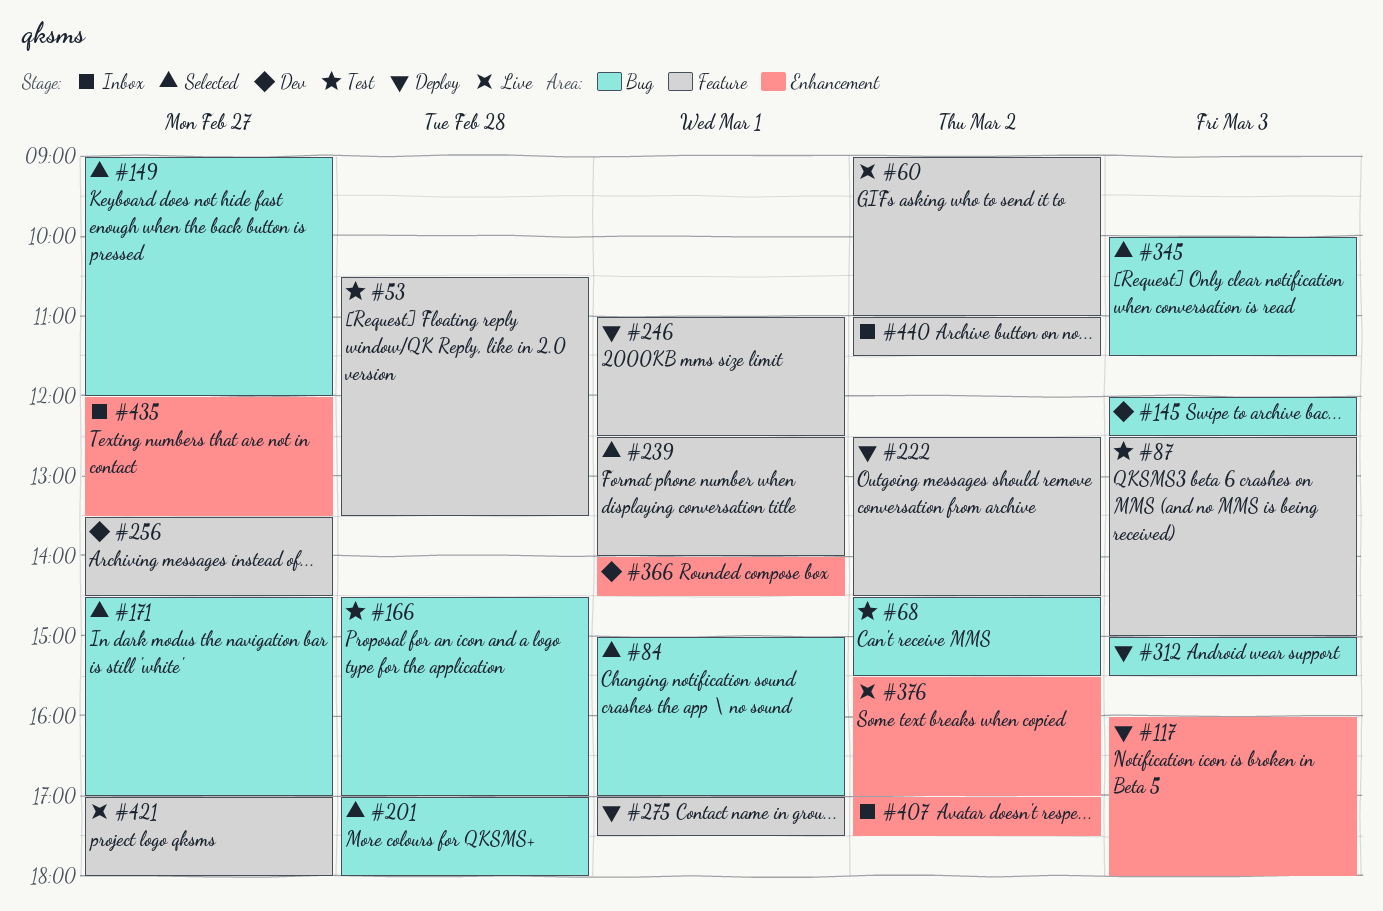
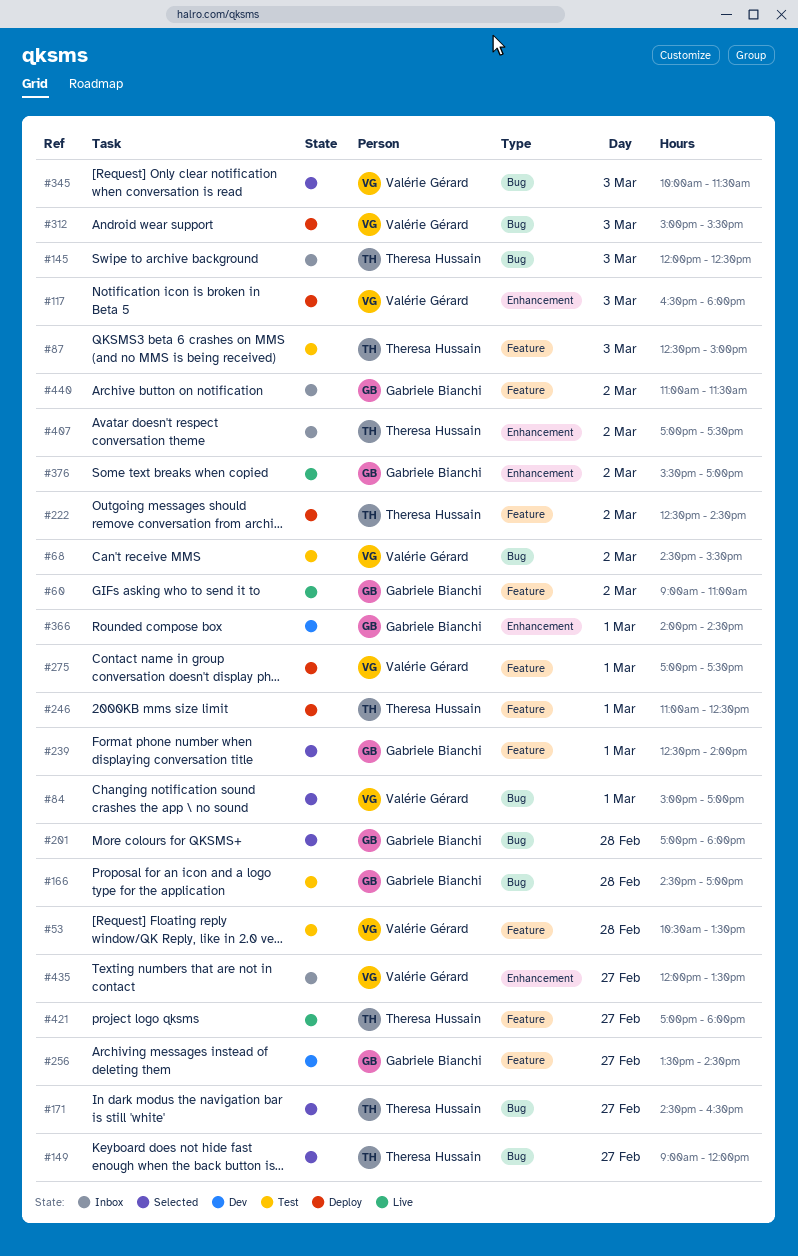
#117, begins: 16:00 -> 16:30
#145, status: Dev -> Inbox
#171, ends: 17:00 -> 16:30

